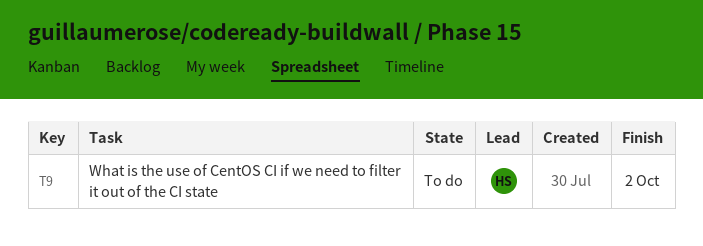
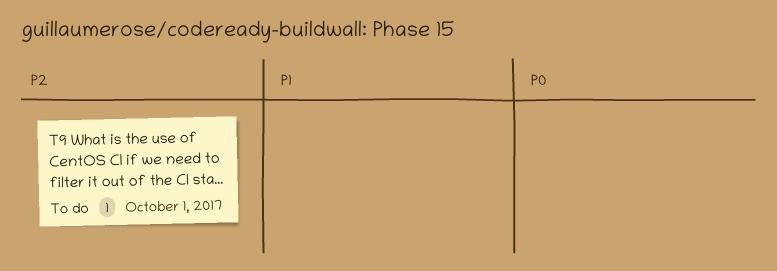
T9, due: Oct 2 -> Oct 1

